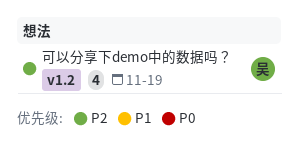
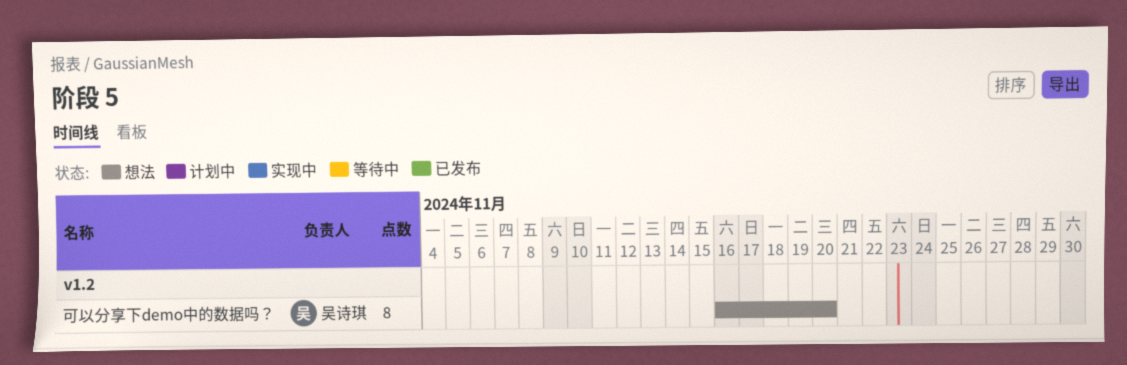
可以分享下demo中的数据吗？, estimate: 4 -> 8
可以分享下demo中的数据吗？, due: Nov 19 -> Nov 20

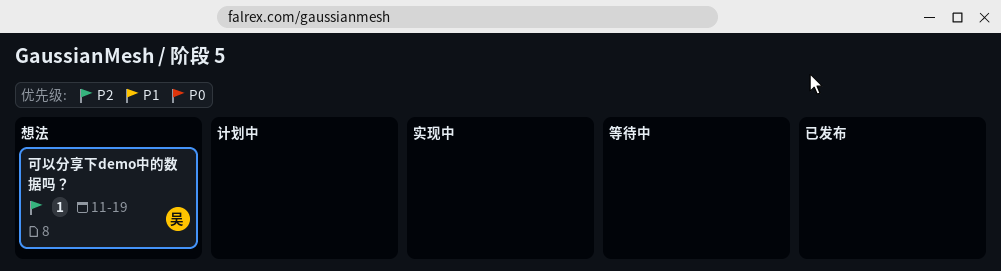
可以分享下demo中的数据吗？, estimate: 8 -> 1
可以分享下demo中的数据吗？, due: Nov 20 -> Nov 19

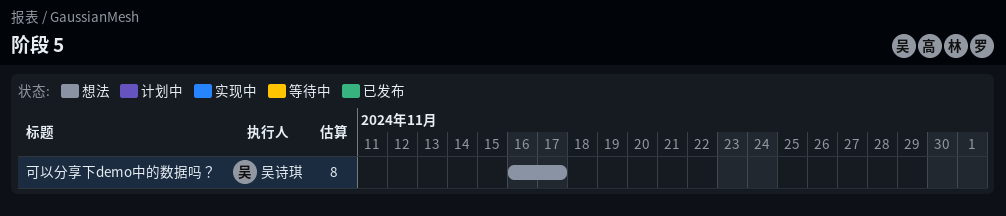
可以分享下demo中的数据吗？, estimate: 1 -> 8
可以分享下demo中的数据吗？, due: Nov 19 -> Nov 17

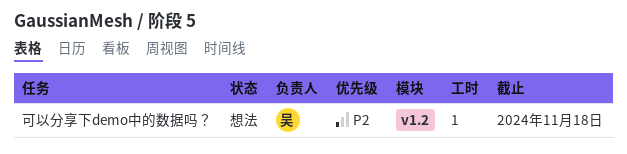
可以分享下demo中的数据吗？, estimate: 8 -> 1
可以分享下demo中的数据吗？, due: Nov 17 -> Nov 18

